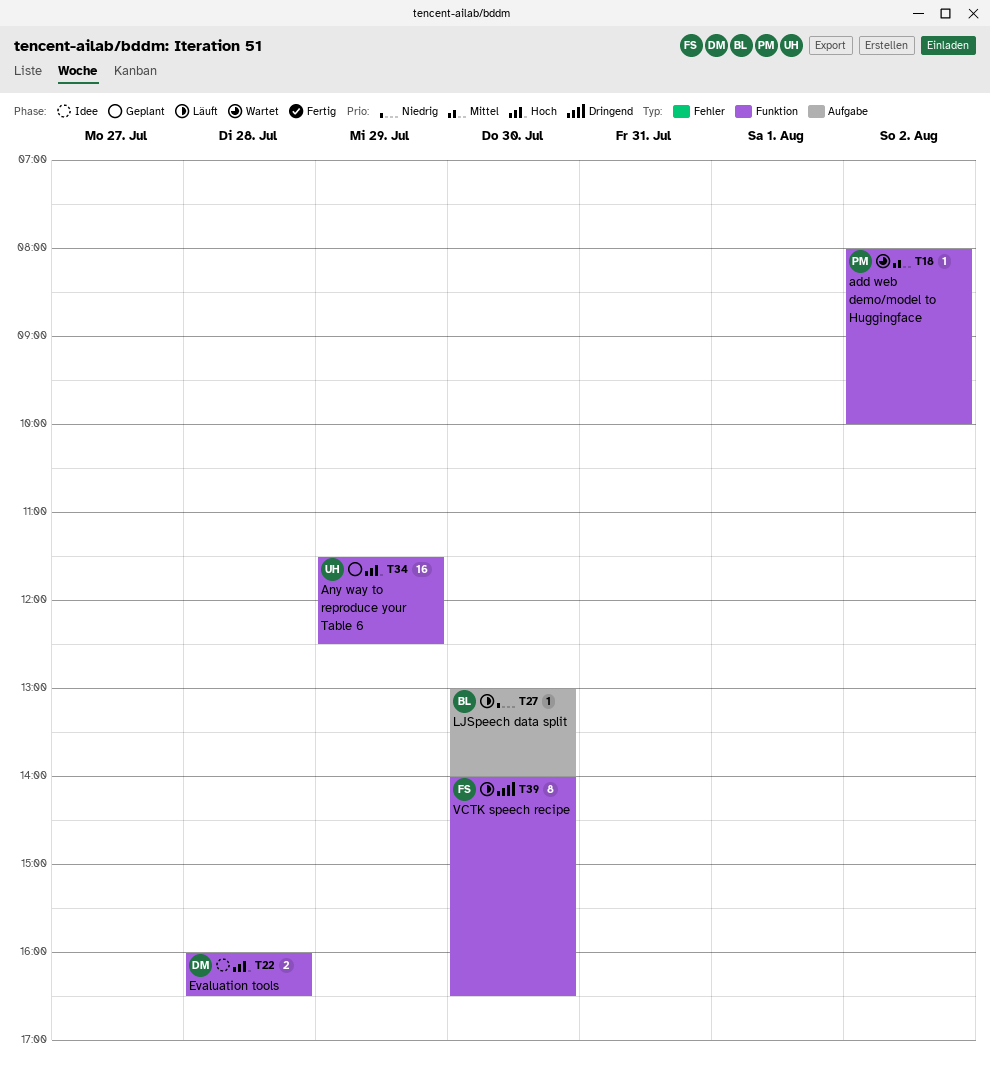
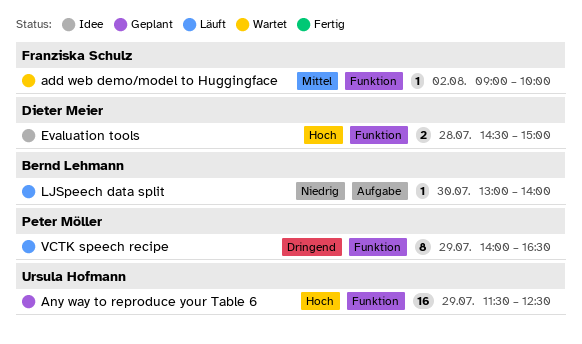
add web demo/model to Huggingface, owner: Peter Möller -> Franziska Schulz
add web demo/model to Huggingface, begins: 08:00 -> 09:00
Evaluation tools, begins: 16:00 -> 14:30
Evaluation tools, ends: 16:30 -> 15:00
VCTK speech recipe, owner: Franziska Schulz -> Peter Möller
VCTK speech recipe, day: Jul 30 -> Jul 29

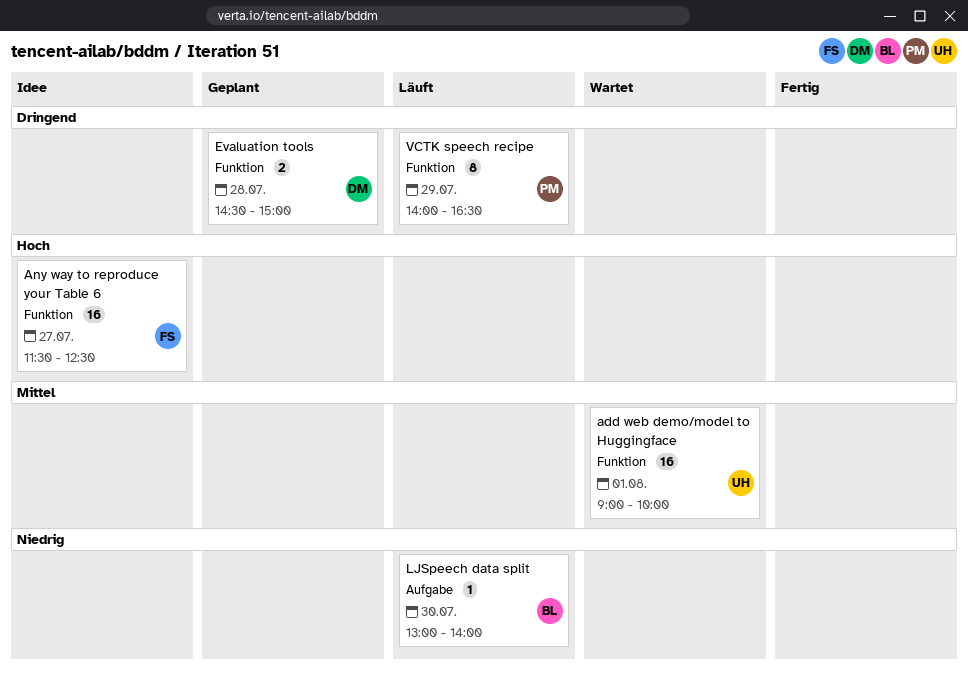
add web demo/model to Huggingface, owner: Franziska Schulz -> Ursula Hofmann
add web demo/model to Huggingface, estimate: 1 -> 16
add web demo/model to Huggingface, day: Aug 2 -> Aug 1
Any way to reproduce your Table 6, status: Geplant -> Idee
Any way to reproduce your Table 6, owner: Ursula Hofmann -> Franziska Schulz
Any way to reproduce your Table 6, day: Jul 29 -> Jul 27
Evaluation tools, status: Idee -> Geplant
Evaluation tools, priority: Hoch -> Dringend

